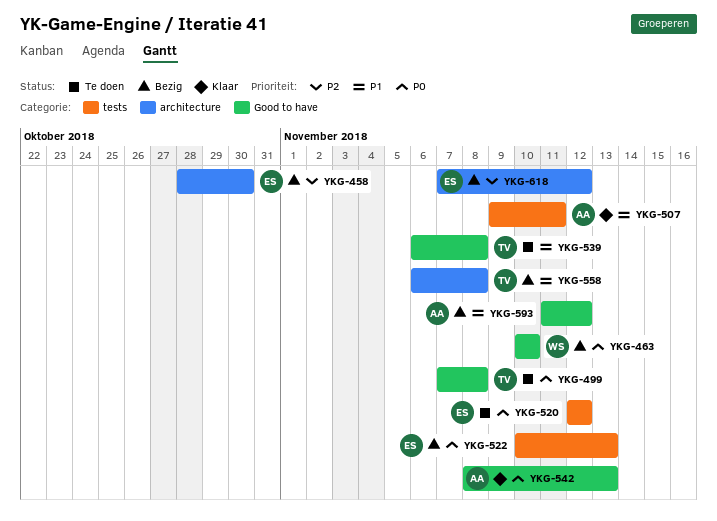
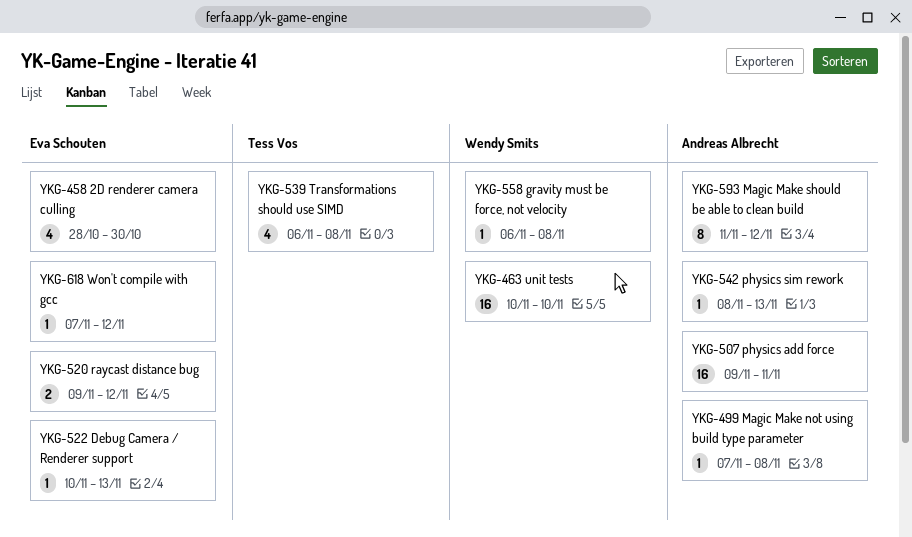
YKG-499, owner: Tess Vos -> Andreas Albrecht
YKG-520, start: Nov 12 -> Nov 9
YKG-558, owner: Tess Vos -> Wendy Smits

